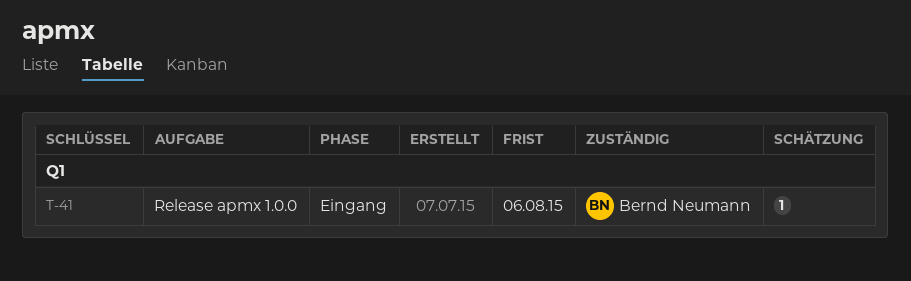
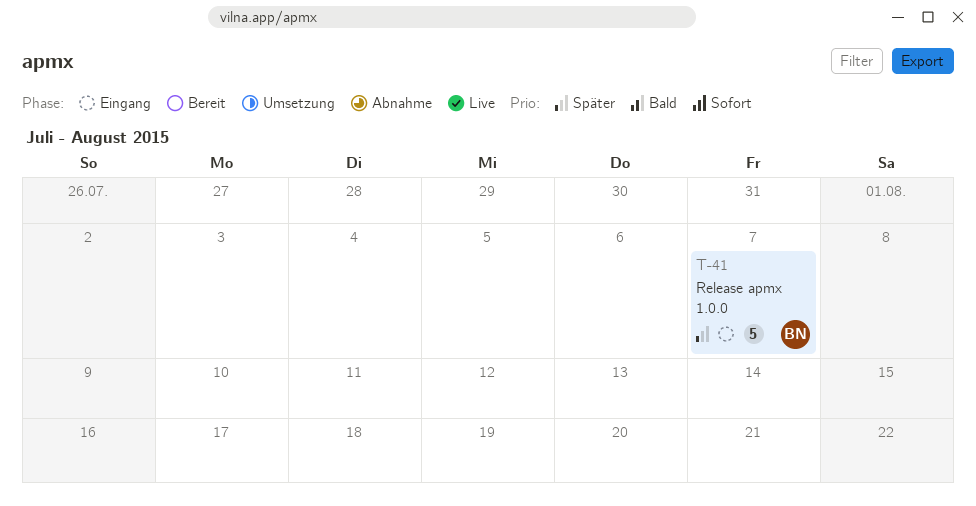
T-41, estimate: 1 -> 5
T-41, due: Aug 6 -> Aug 7

